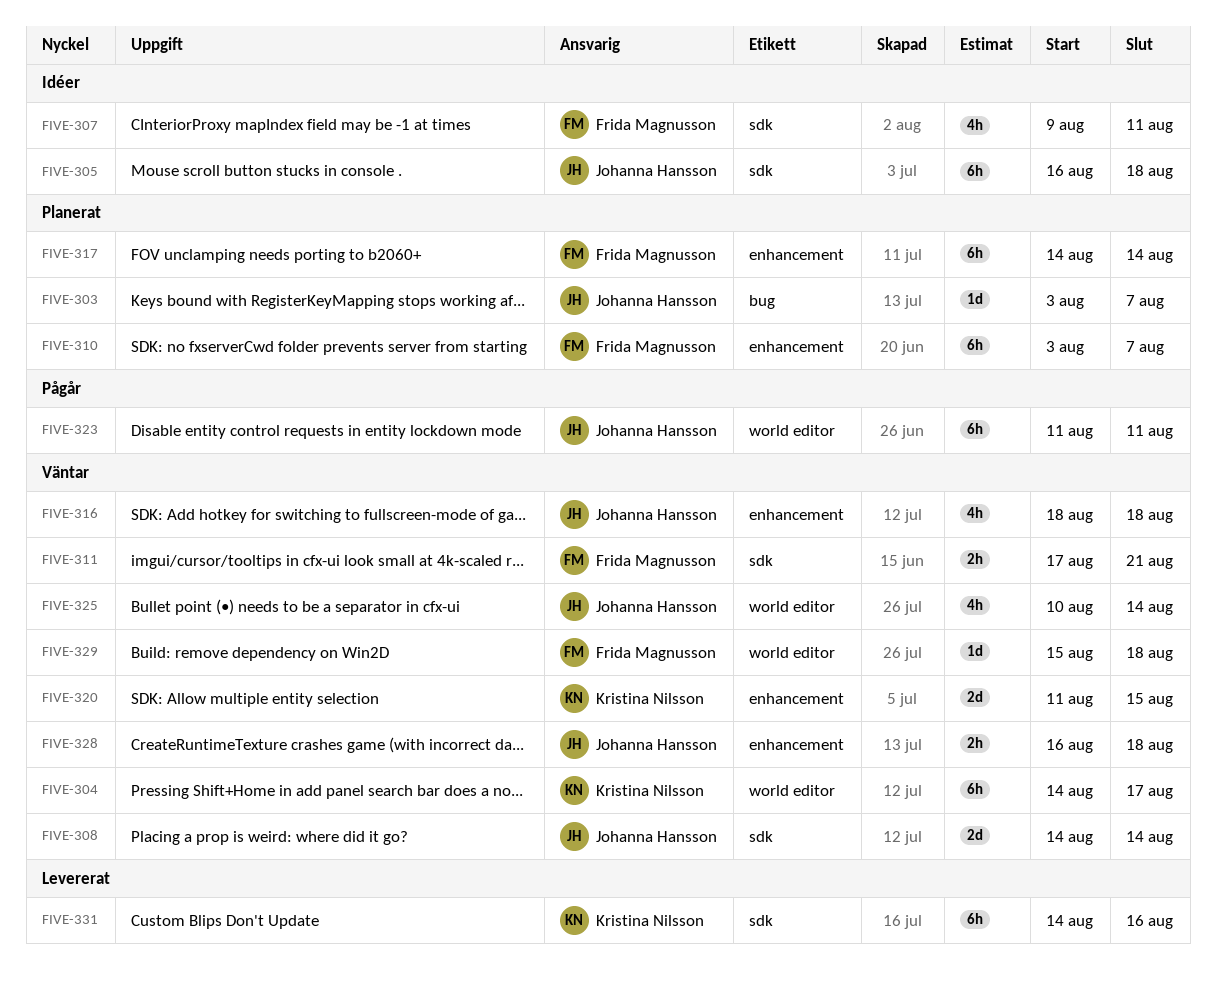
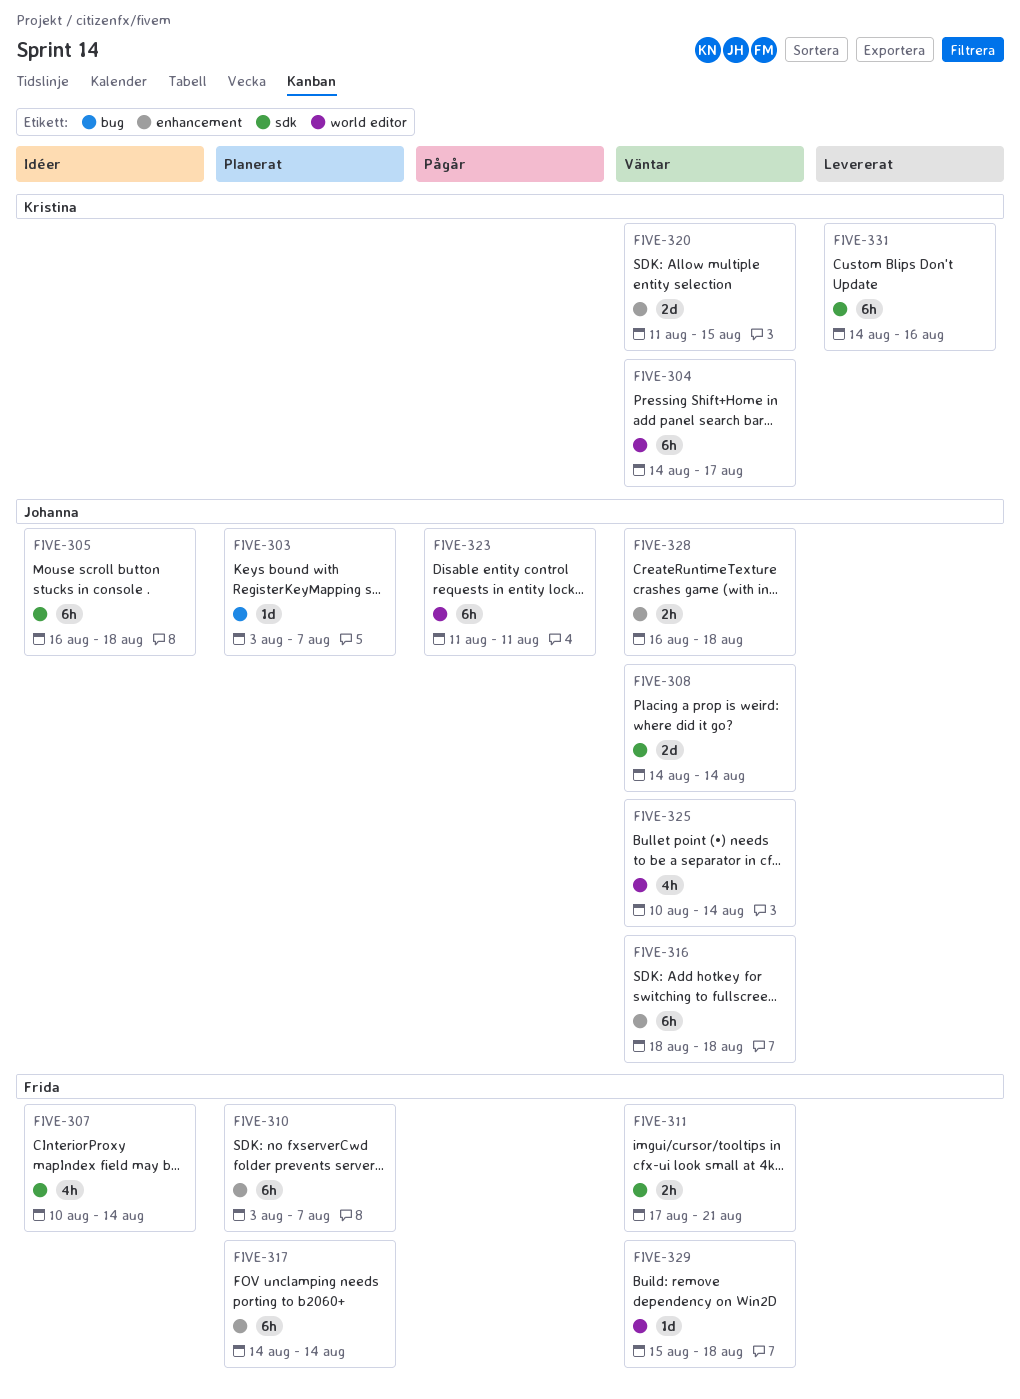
FIVE-307, start: Aug 9 -> Aug 10
FIVE-307, due: Aug 11 -> Aug 14
FIVE-316, estimate: 4h -> 6h

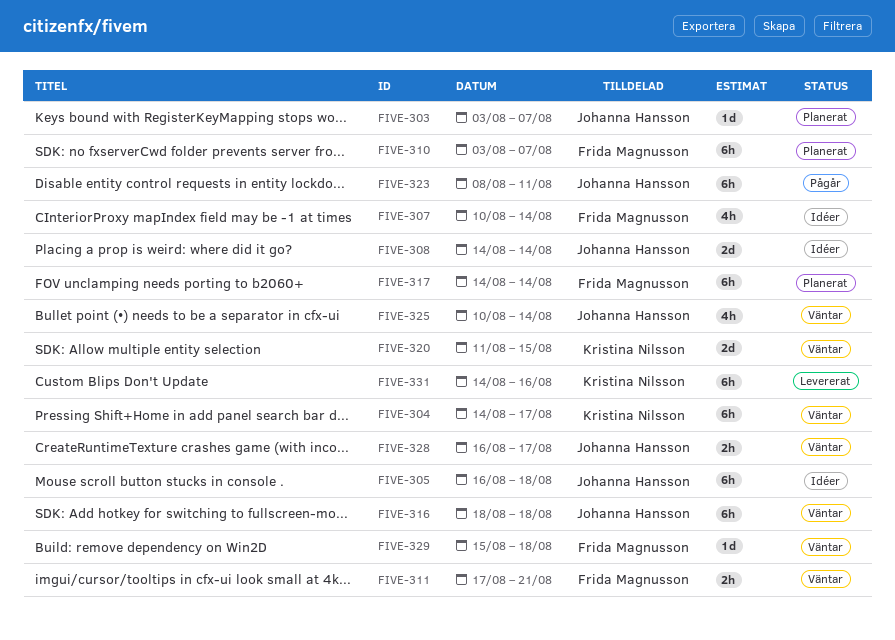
FIVE-308, status: Väntar -> Idéer
FIVE-323, start: Aug 11 -> Aug 8
FIVE-328, due: Aug 18 -> Aug 17

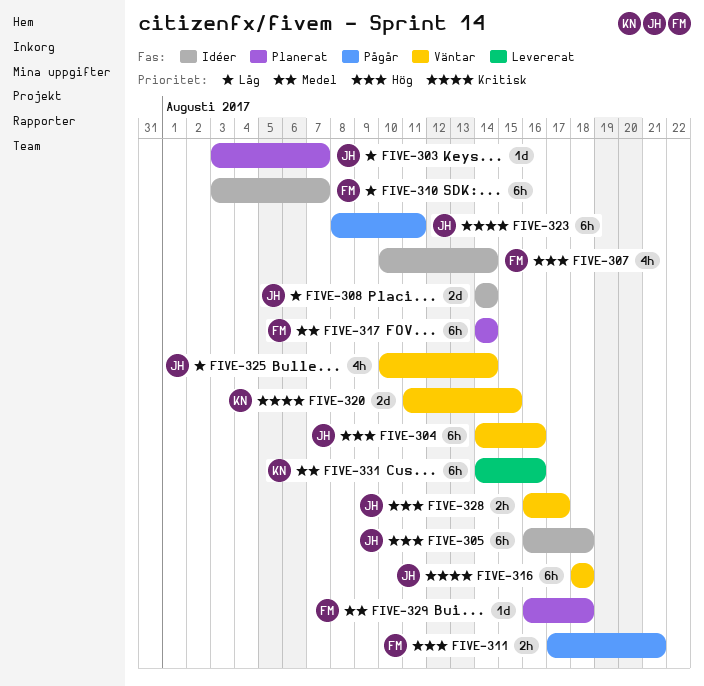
FIVE-304, owner: Kristina Nilsson -> Johanna Hansson
FIVE-304, due: Aug 17 -> Aug 16
FIVE-310, status: Planerat -> Idéer
FIVE-311, status: Väntar -> Pågår
FIVE-329, status: Väntar -> Planerat
FIVE-329, start: Aug 15 -> Aug 16

